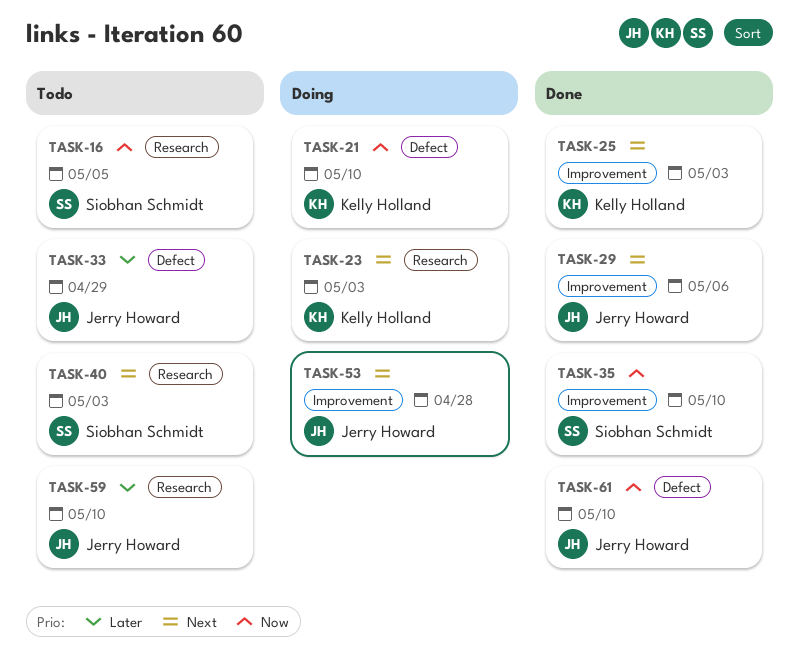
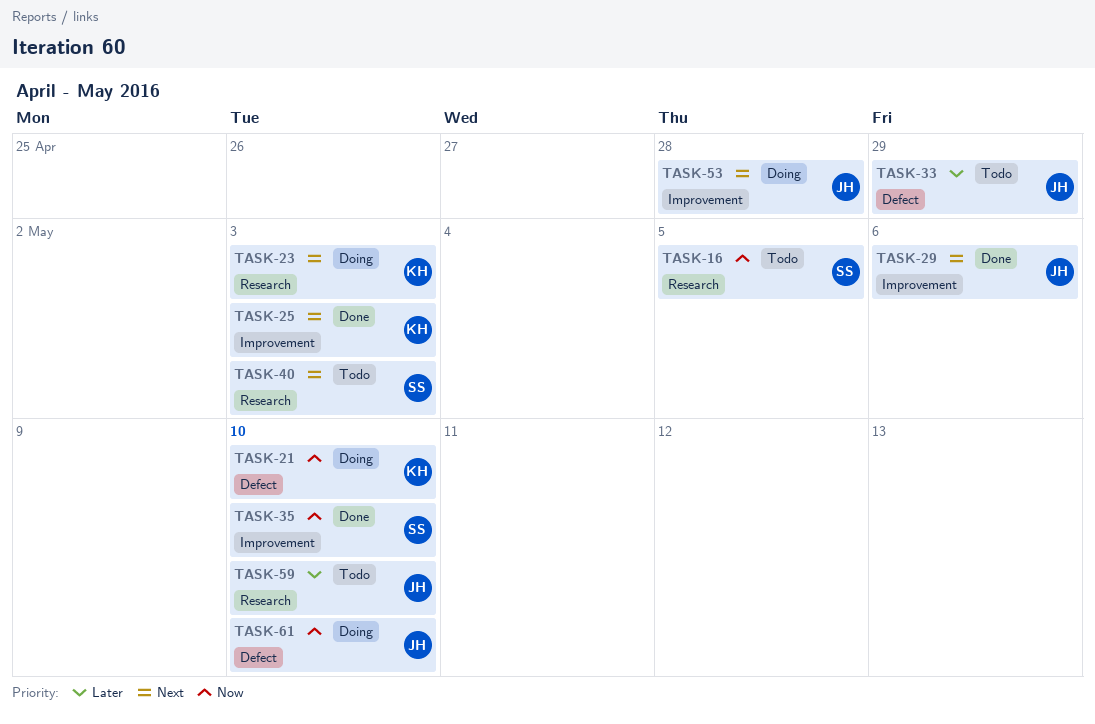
TASK-61, status: Done -> Doing

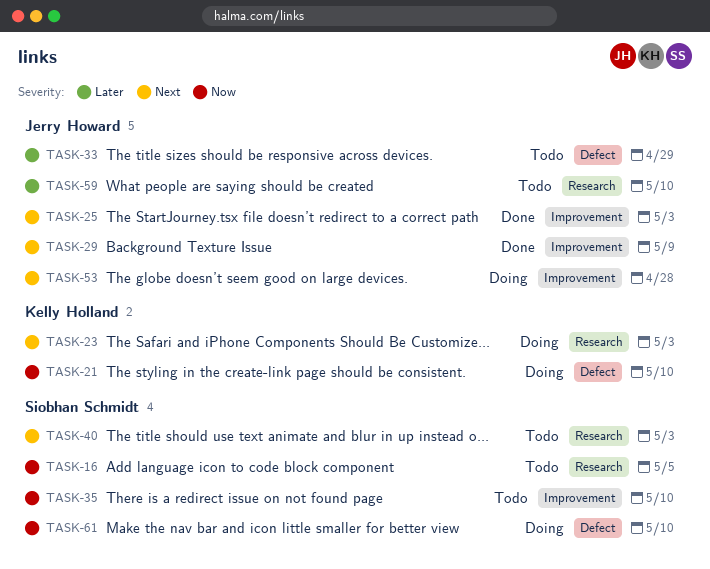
TASK-25, owner: Kelly Holland -> Jerry Howard
TASK-29, due: May 6 -> May 9
TASK-35, status: Done -> Todo
TASK-61, owner: Jerry Howard -> Siobhan Schmidt

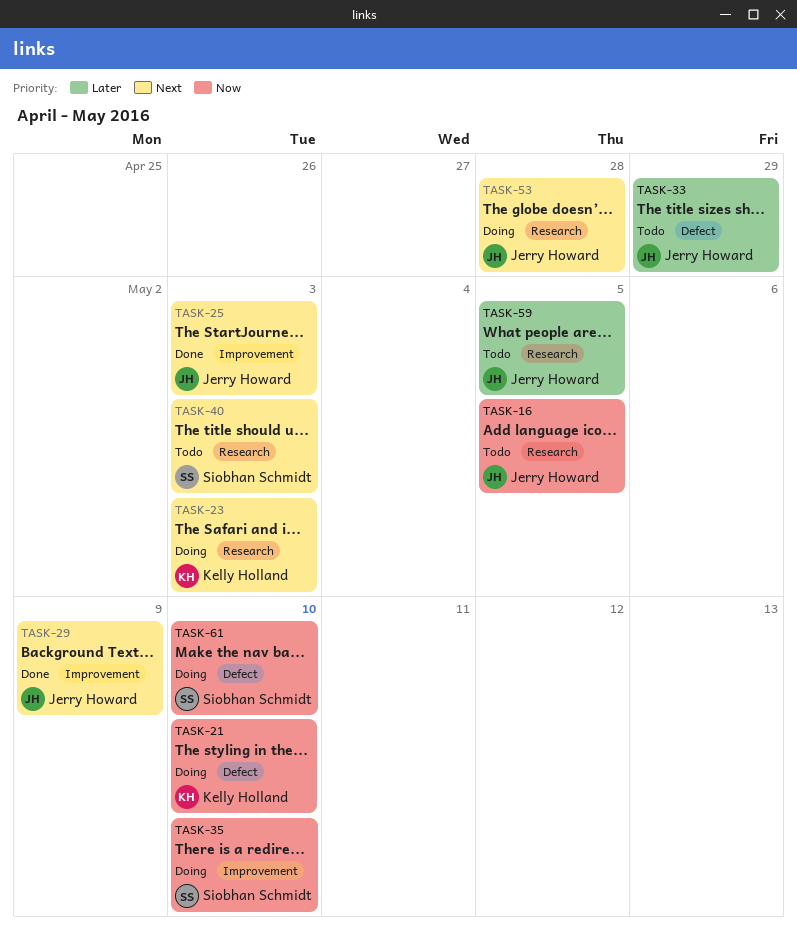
TASK-16, owner: Siobhan Schmidt -> Jerry Howard
TASK-35, status: Todo -> Doing
TASK-53, label: Improvement -> Research
TASK-59, due: May 10 -> May 5

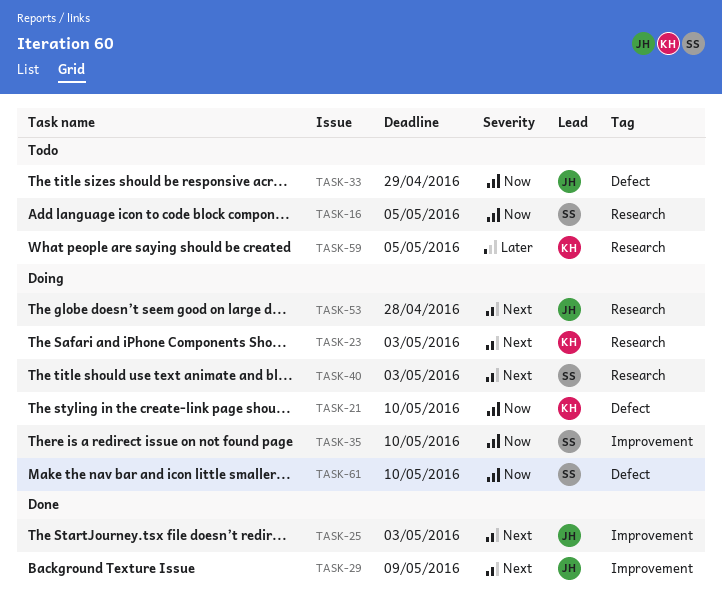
TASK-16, owner: Jerry Howard -> Siobhan Schmidt
TASK-33, priority: Later -> Now
TASK-40, status: Todo -> Doing
TASK-59, owner: Jerry Howard -> Kelly Holland

